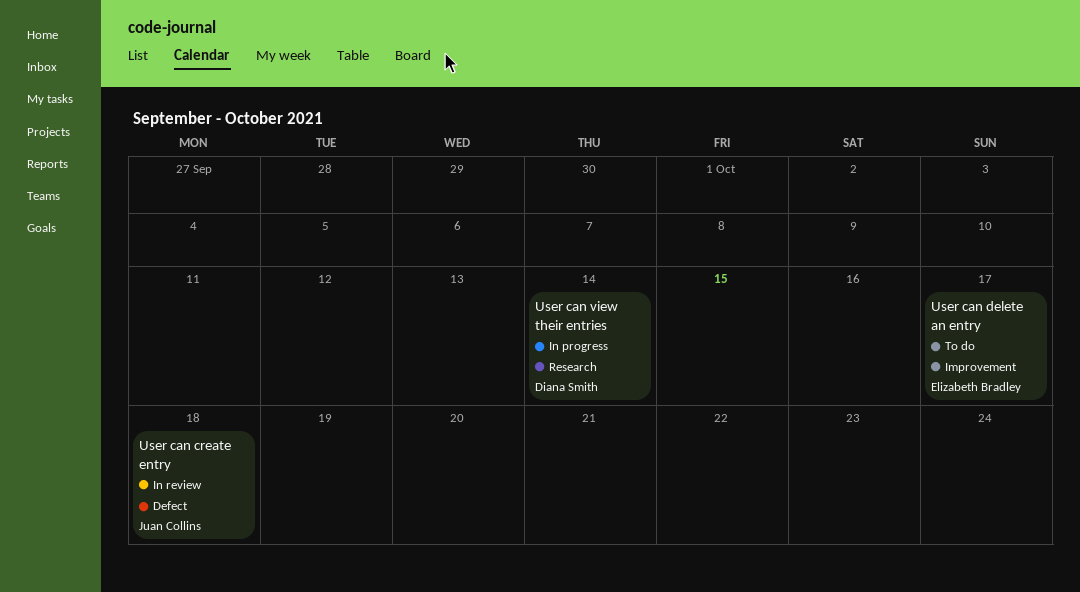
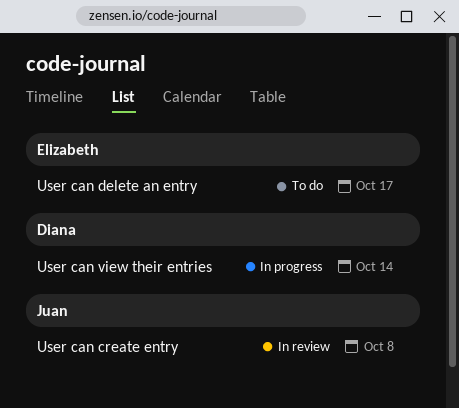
User can create entry, due: Oct 18 -> Oct 8

